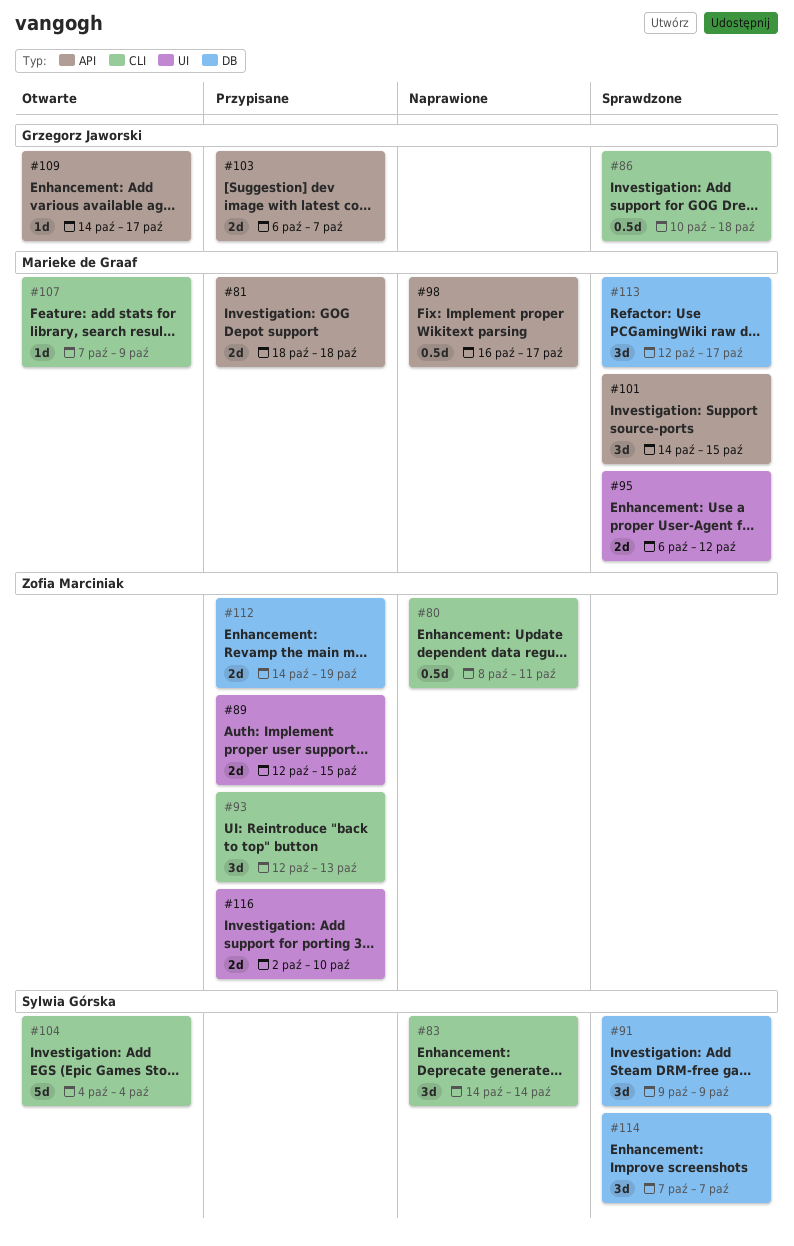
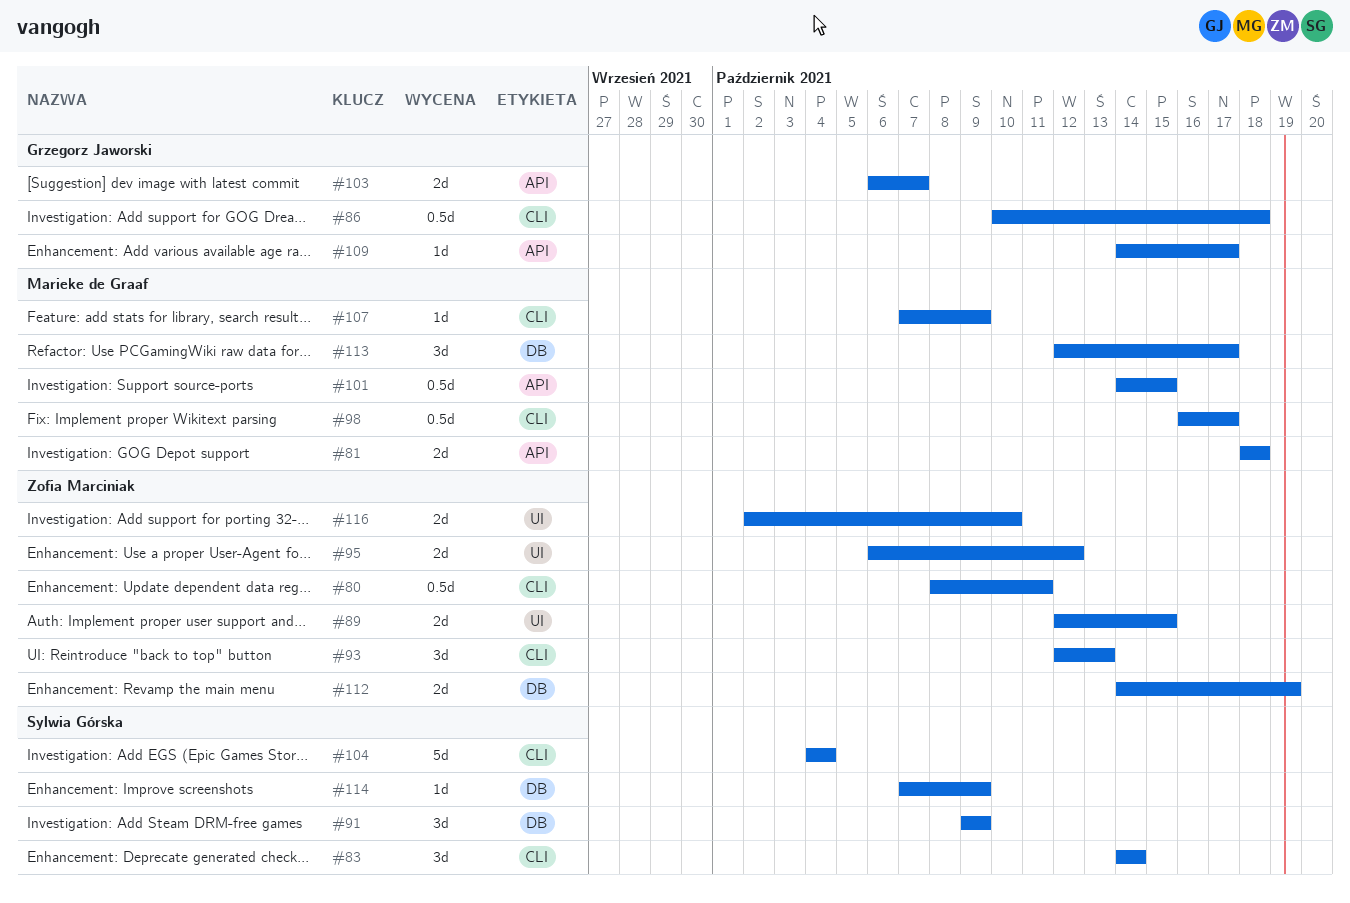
#95, owner: Marieke de Graaf -> Zofia Marciniak
#98, label: API -> CLI
#101, estimate: 3d -> 0.5d
#114, estimate: 3d -> 1d
#114, due: Oct 7 -> Oct 9

